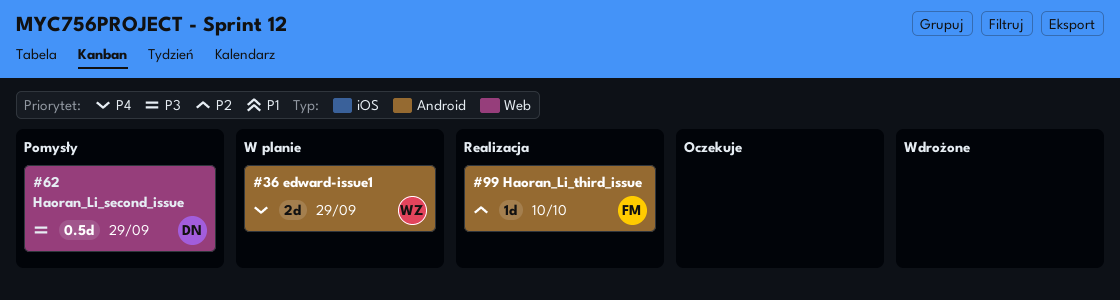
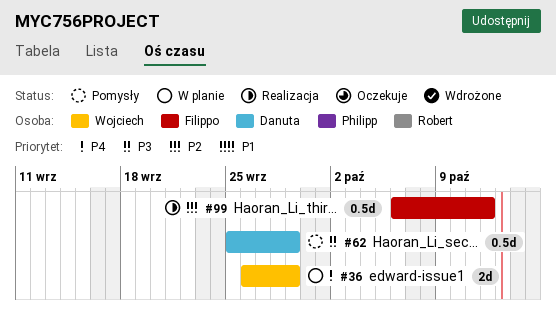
#99, estimate: 1d -> 0.5d
#99, due: Oct 10 -> Oct 12

